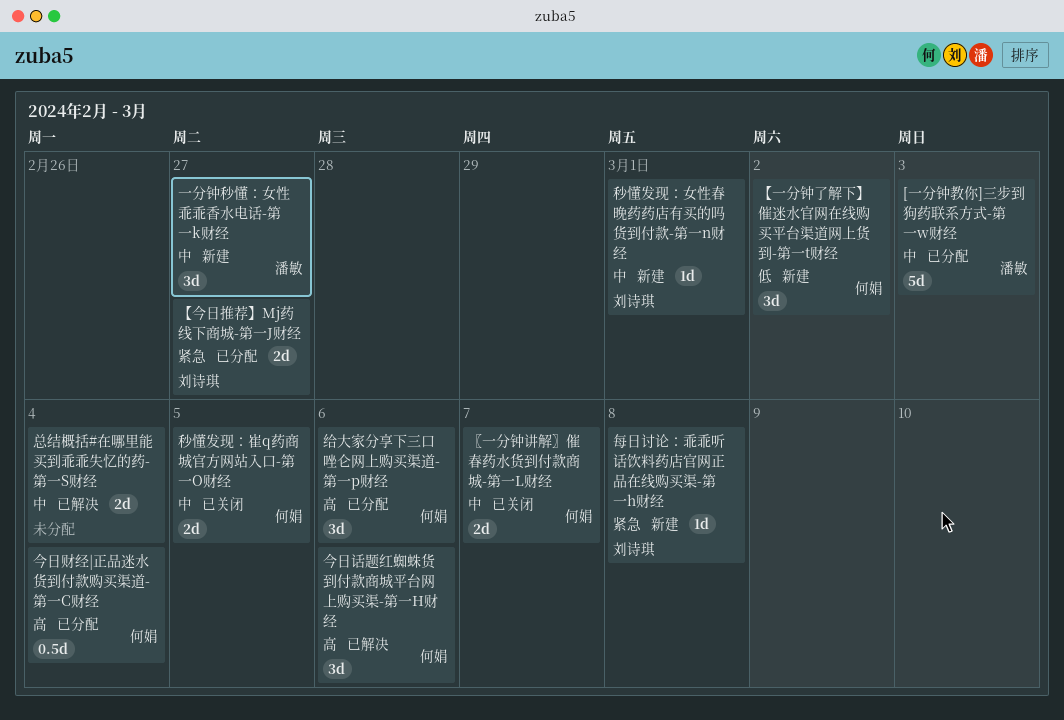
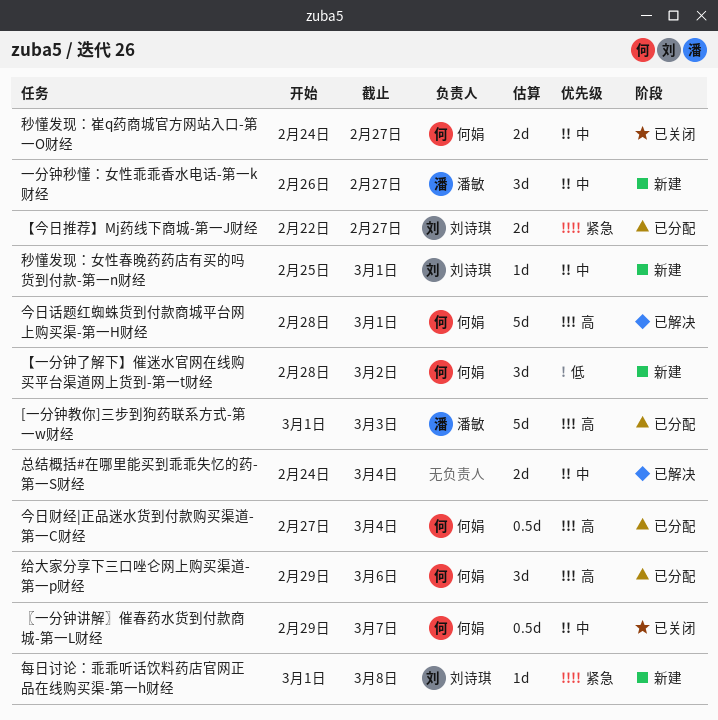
[一分钟教你]三步到狗药联系方式-第一w财经, priority: 中 -> 高
〖一分钟讲解〗催春药水货到付款商城-第一L财经, estimate: 2d -> 0.5d
今日话题红蜘蛛货到付款商城平台网上购买渠-第一H财经, estimate: 3d -> 5d
今日话题红蜘蛛货到付款商城平台网上购买渠-第一H财经, due: Mar 6 -> Mar 1
秒懂发现：崔q药商城官方网站入口-第一O财经, due: Mar 5 -> Feb 27

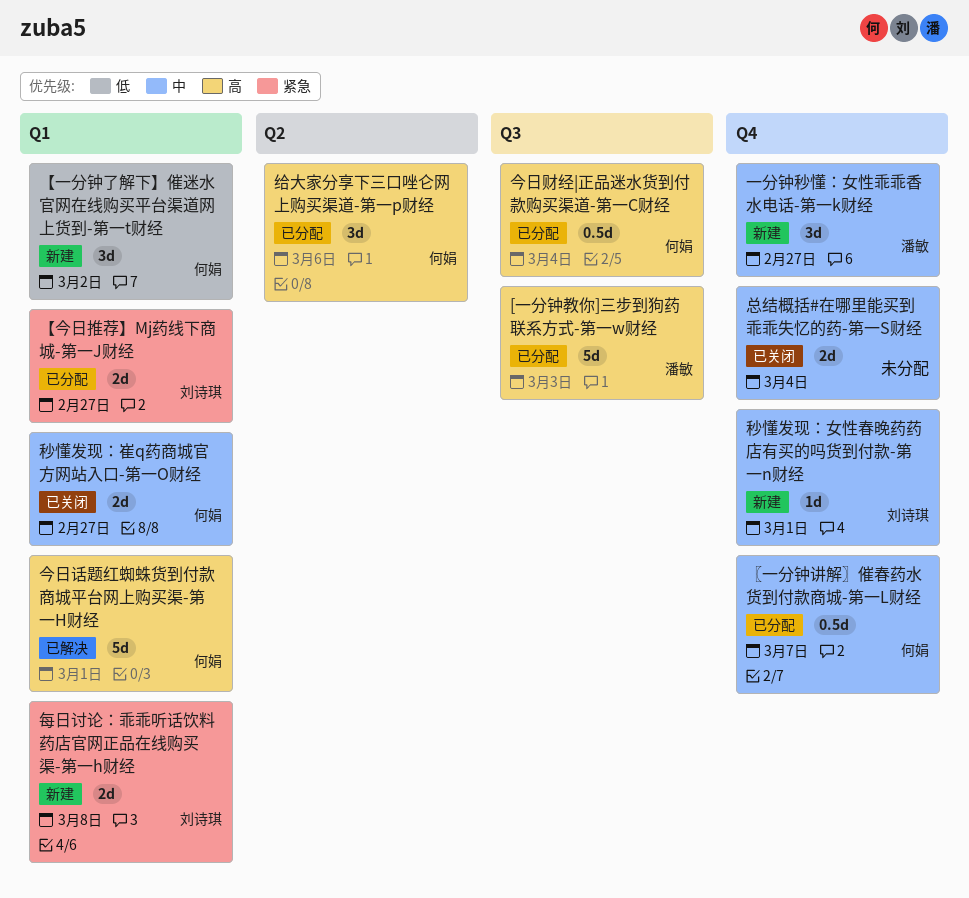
〖一分钟讲解〗催春药水货到付款商城-第一L财经, status: 已关闭 -> 已分配
总结概括#在哪里能买到乖乖失忆的药-第一S财经, status: 已解决 -> 已关闭
每日讨论：乖乖听话饮料药店官网正品在线购买渠-第一h财经, estimate: 1d -> 2d

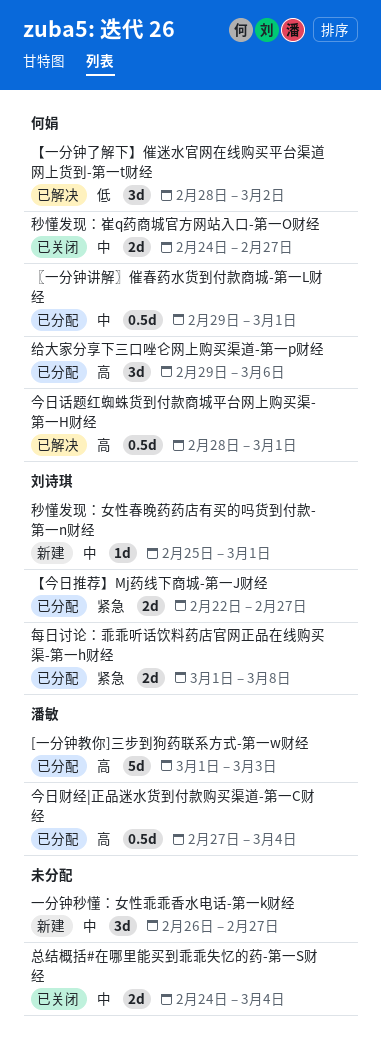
【一分钟了解下】催迷水官网在线购买平台渠道网上货到-第一t财经, status: 新建 -> 已解决
〖一分钟讲解〗催春药水货到付款商城-第一L财经, due: Mar 7 -> Mar 1
一分钟秒懂：女性乖乖香水电话-第一k财经, owner: 潘敏 -> none
今日话题红蜘蛛货到付款商城平台网上购买渠-第一H财经, estimate: 5d -> 0.5d
今日财经|正品迷水货到付款购买渠道-第一C财经, owner: 何娟 -> 潘敏
每日讨论：乖乖听话饮料药店官网正品在线购买渠-第一h财经, status: 新建 -> 已分配

